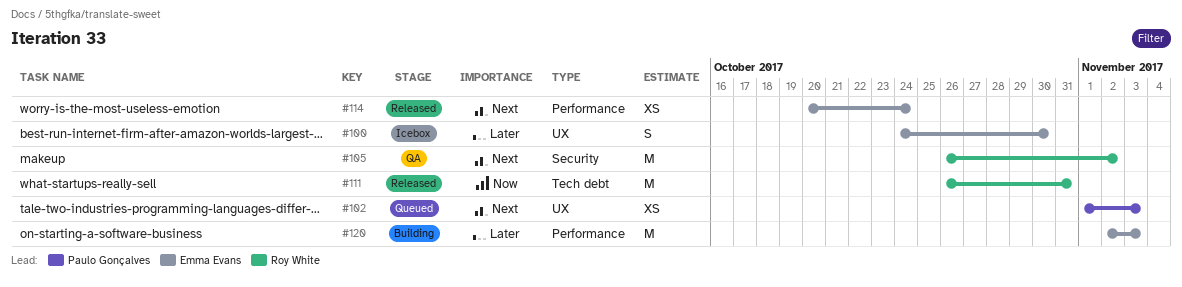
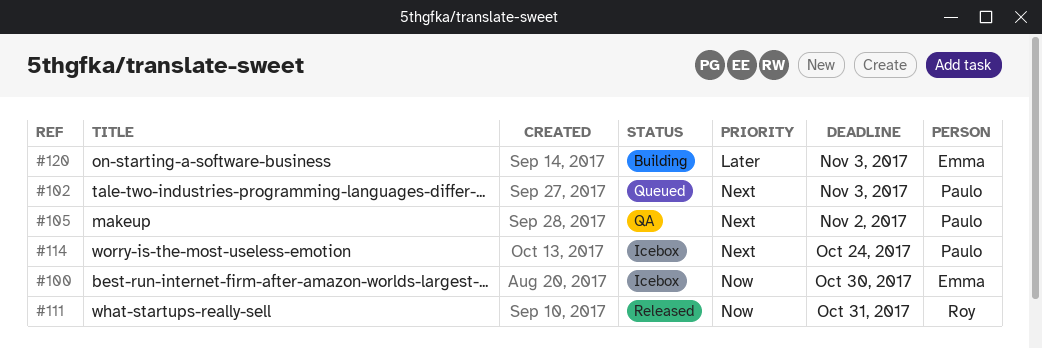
#100, priority: Later -> Now
#105, owner: Roy White -> Paulo Gonçalves
#114, status: Released -> Icebox
#114, owner: Emma Evans -> Paulo Gonçalves

